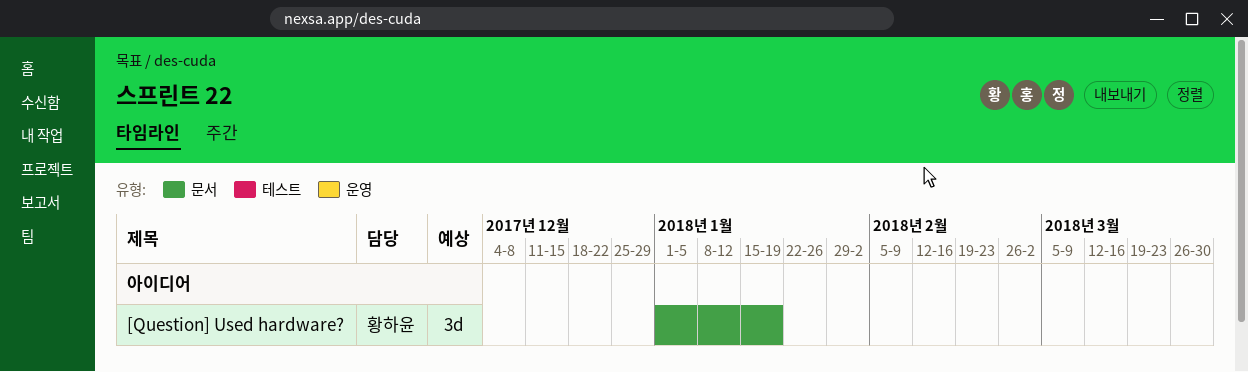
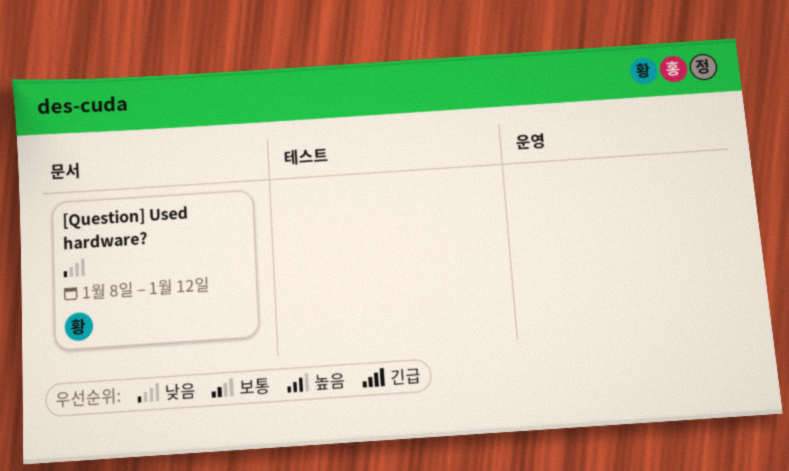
[Question] Used hardware?, start: Jan 1 -> Jan 8
[Question] Used hardware?, due: Jan 19 -> Jan 12

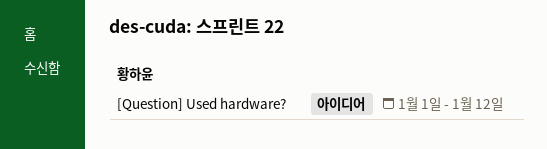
[Question] Used hardware?, start: Jan 8 -> Jan 1

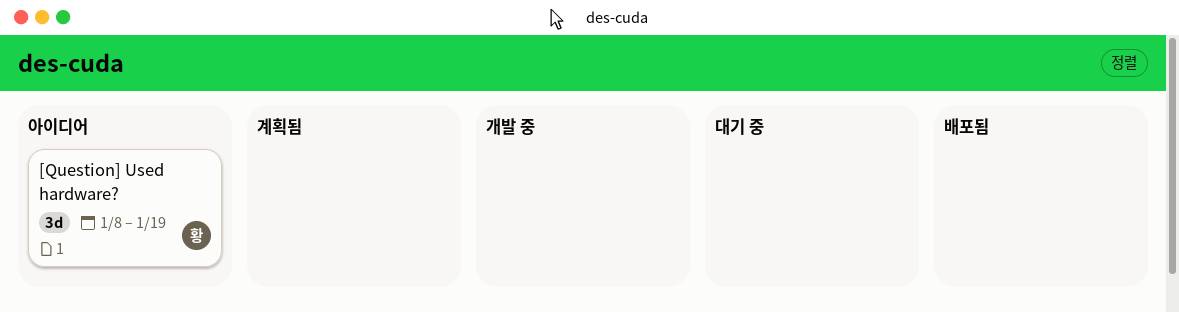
[Question] Used hardware?, start: Jan 1 -> Jan 8
[Question] Used hardware?, due: Jan 12 -> Jan 19

